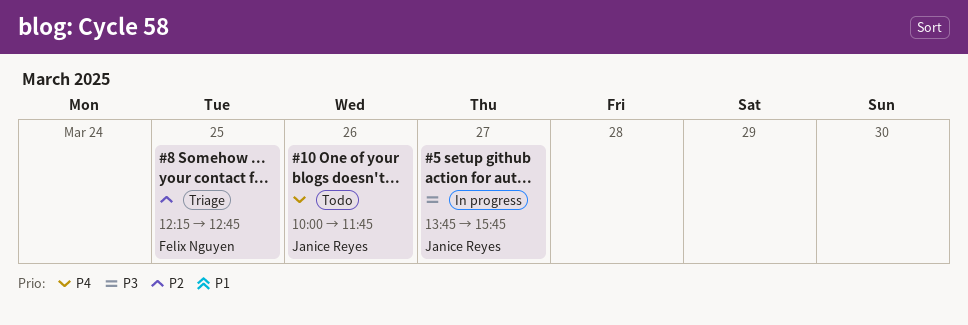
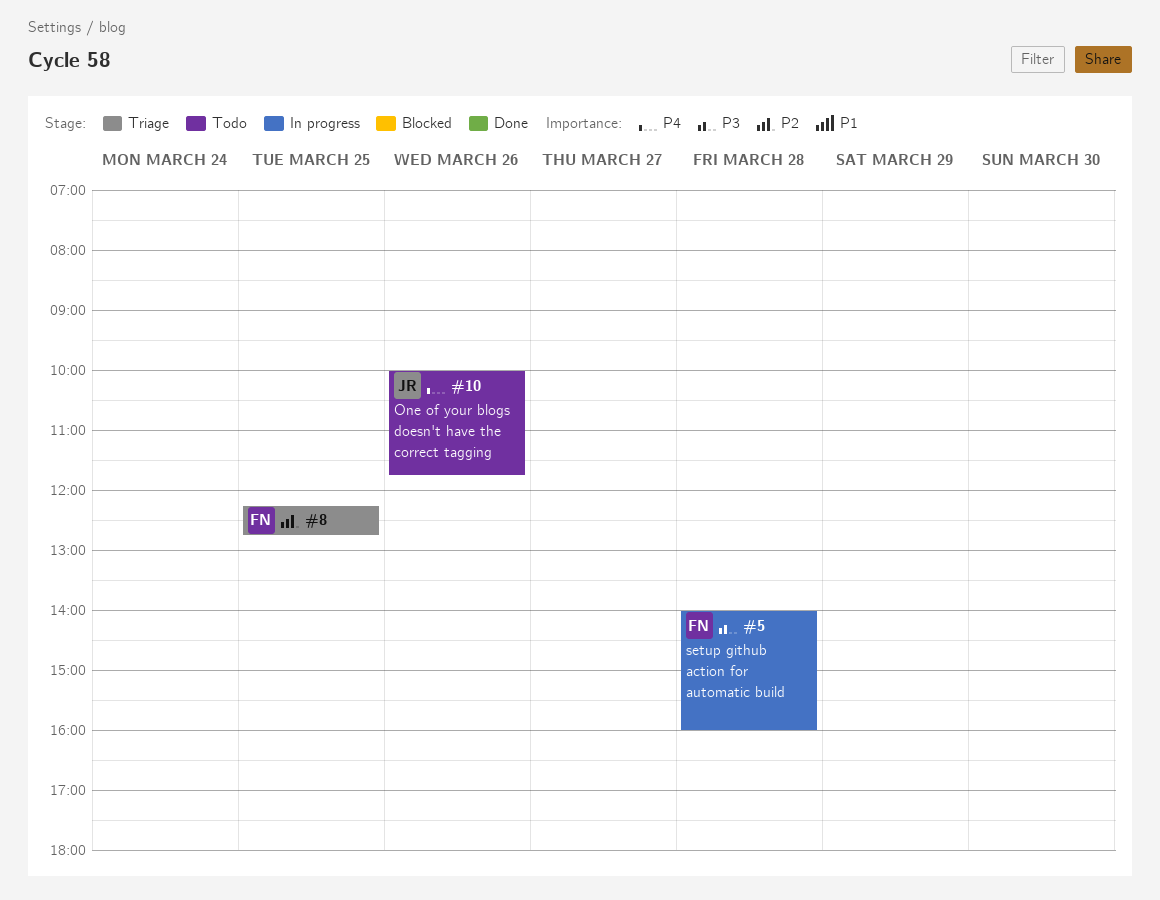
#5, owner: Janice Reyes -> Felix Nguyen
#5, day: Mar 27 -> Mar 28
#5, begins: 13:45 -> 14:00
#5, ends: 15:45 -> 16:00

